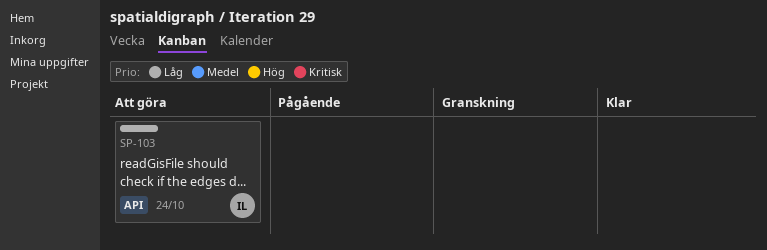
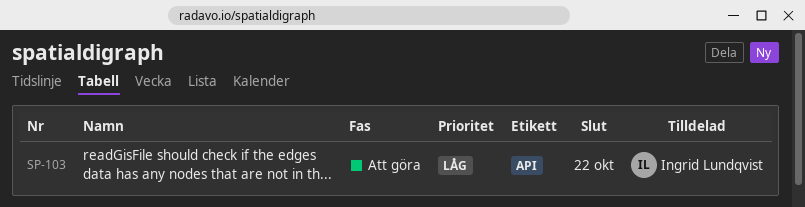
SP-103, due: Oct 24 -> Oct 22

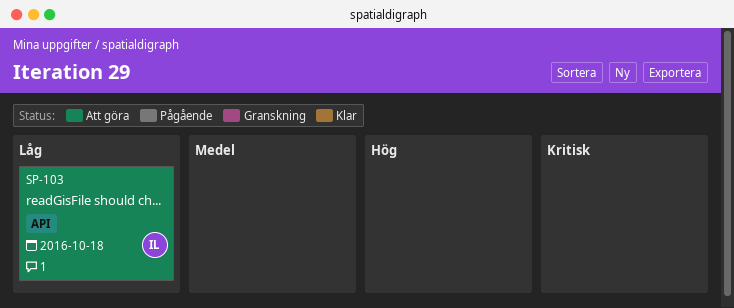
SP-103, due: Oct 22 -> Oct 18

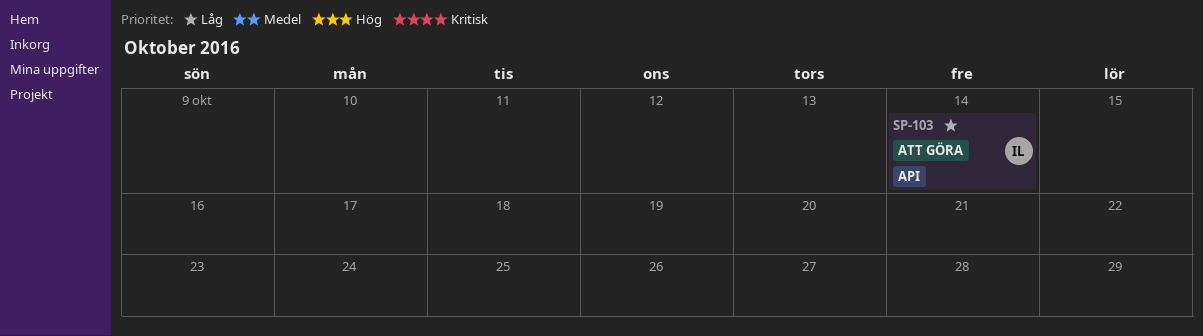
SP-103, due: Oct 18 -> Oct 14

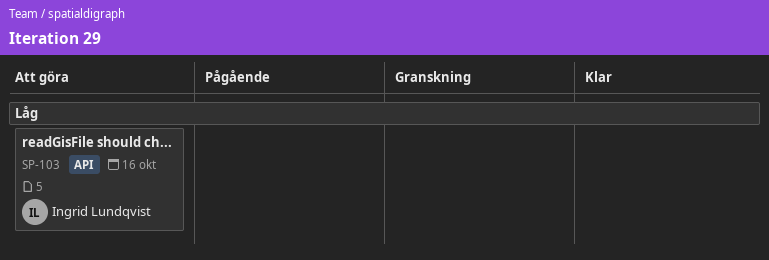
SP-103, due: Oct 14 -> Oct 16

